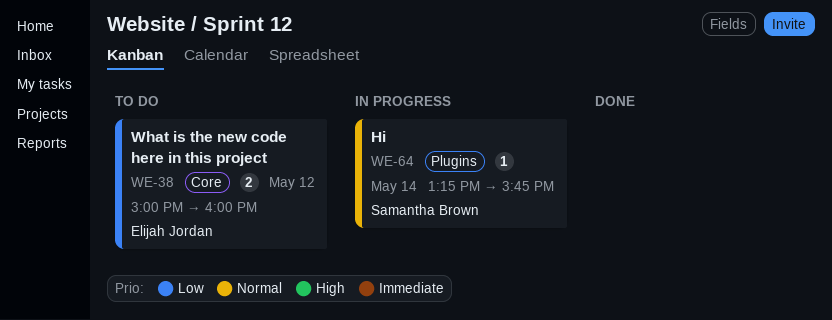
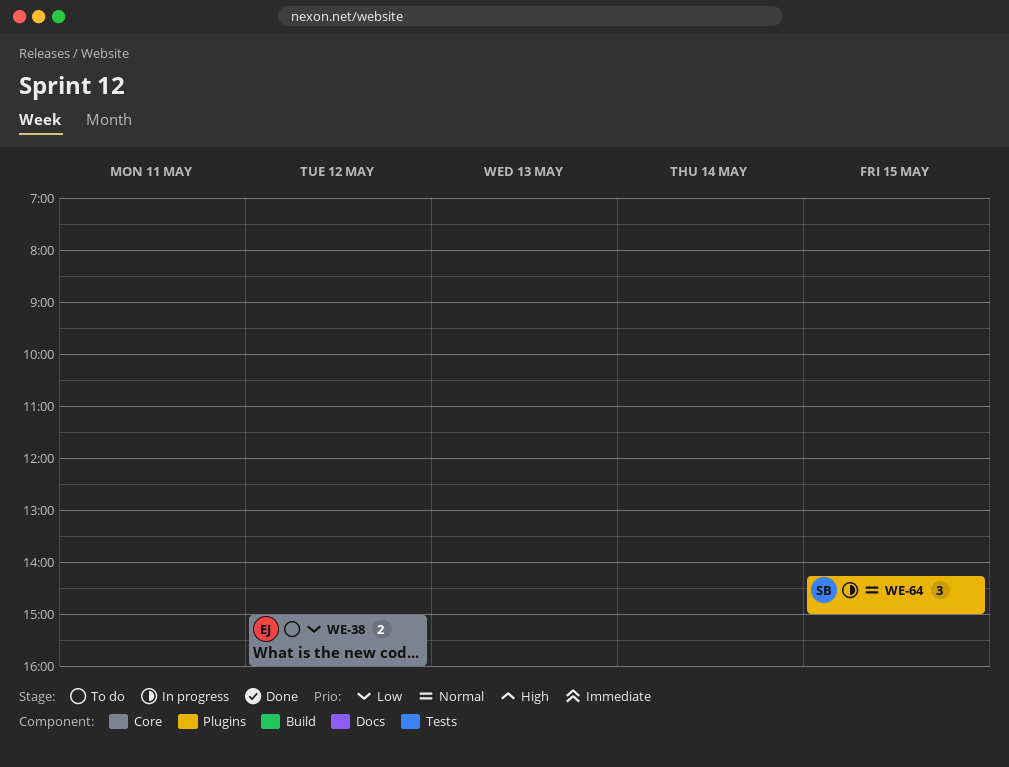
WE-64, estimate: 1 -> 3
WE-64, day: May 14 -> May 15
WE-64, begins: 13:15 -> 14:15
WE-64, ends: 15:45 -> 15:00

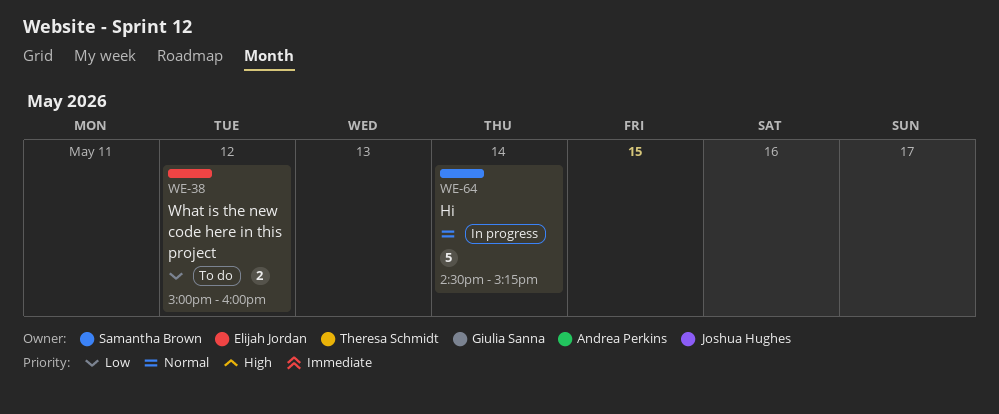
WE-64, estimate: 3 -> 5
WE-64, day: May 15 -> May 14
WE-64, begins: 14:15 -> 14:30
WE-64, ends: 15:00 -> 15:15

